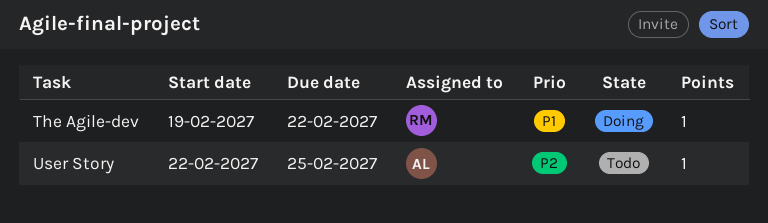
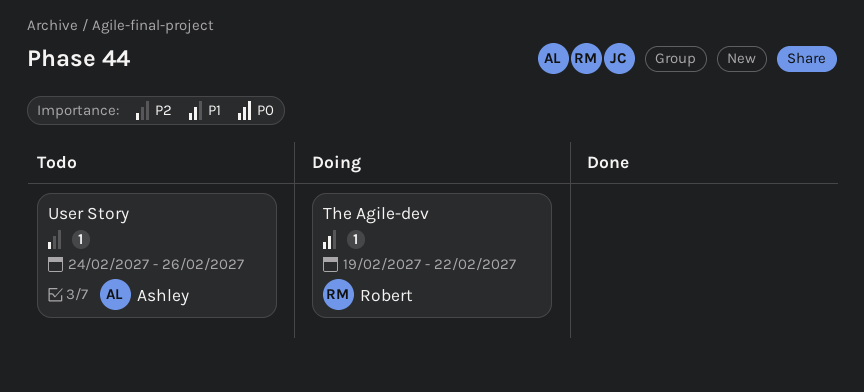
User Story, start: Feb 22 -> Feb 24
User Story, due: Feb 25 -> Feb 26

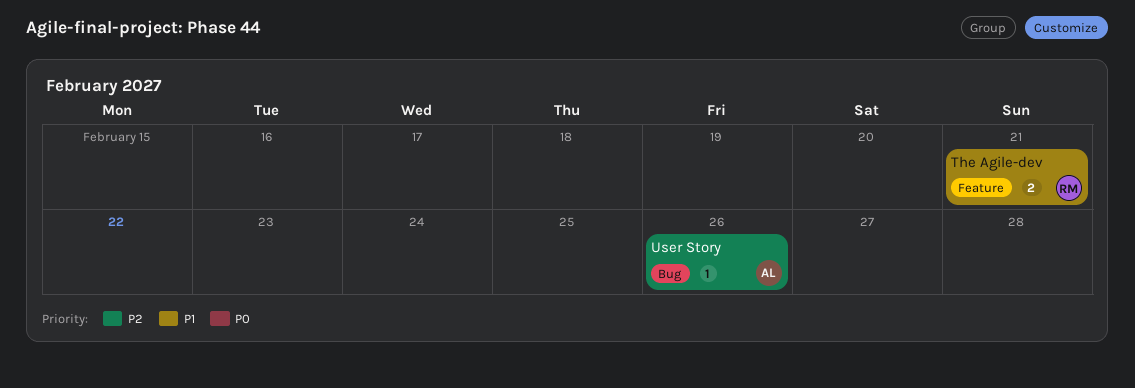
The Agile-dev, estimate: 1 -> 2
The Agile-dev, due: Feb 22 -> Feb 21

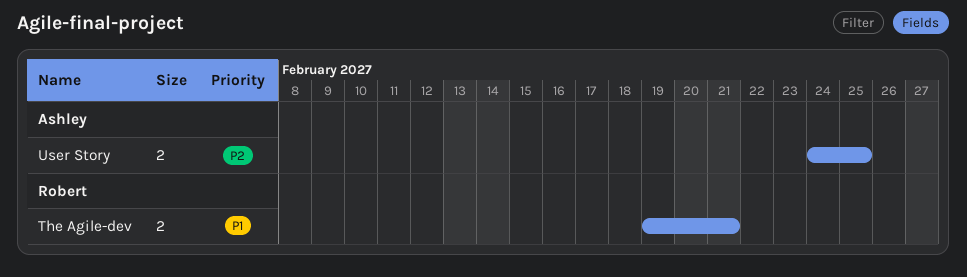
User Story, estimate: 1 -> 2
User Story, due: Feb 26 -> Feb 25

